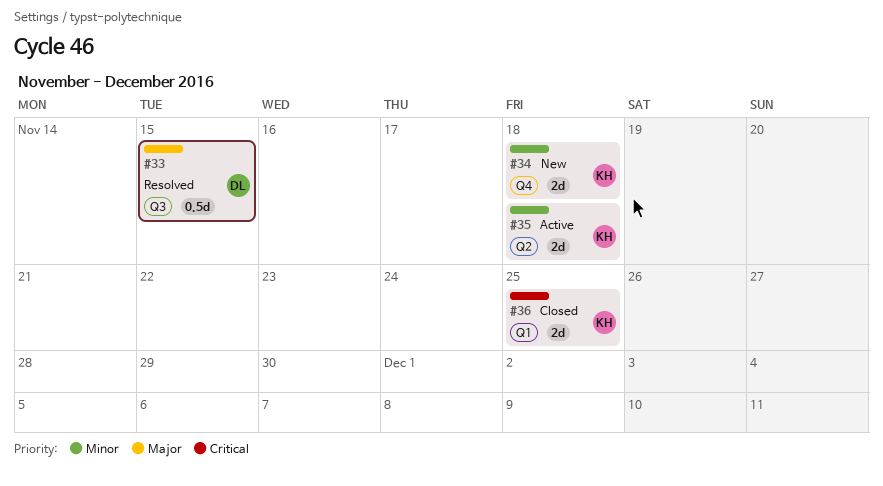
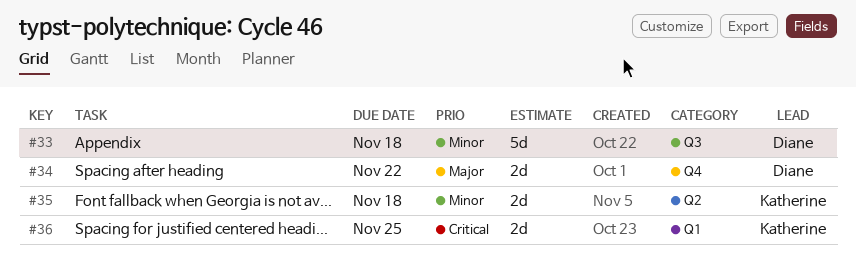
#33, priority: Major -> Minor
#33, estimate: 0.5d -> 5d
#33, due: Nov 15 -> Nov 18
#34, owner: Katherine -> Diane
#34, priority: Minor -> Major
#34, due: Nov 18 -> Nov 22

